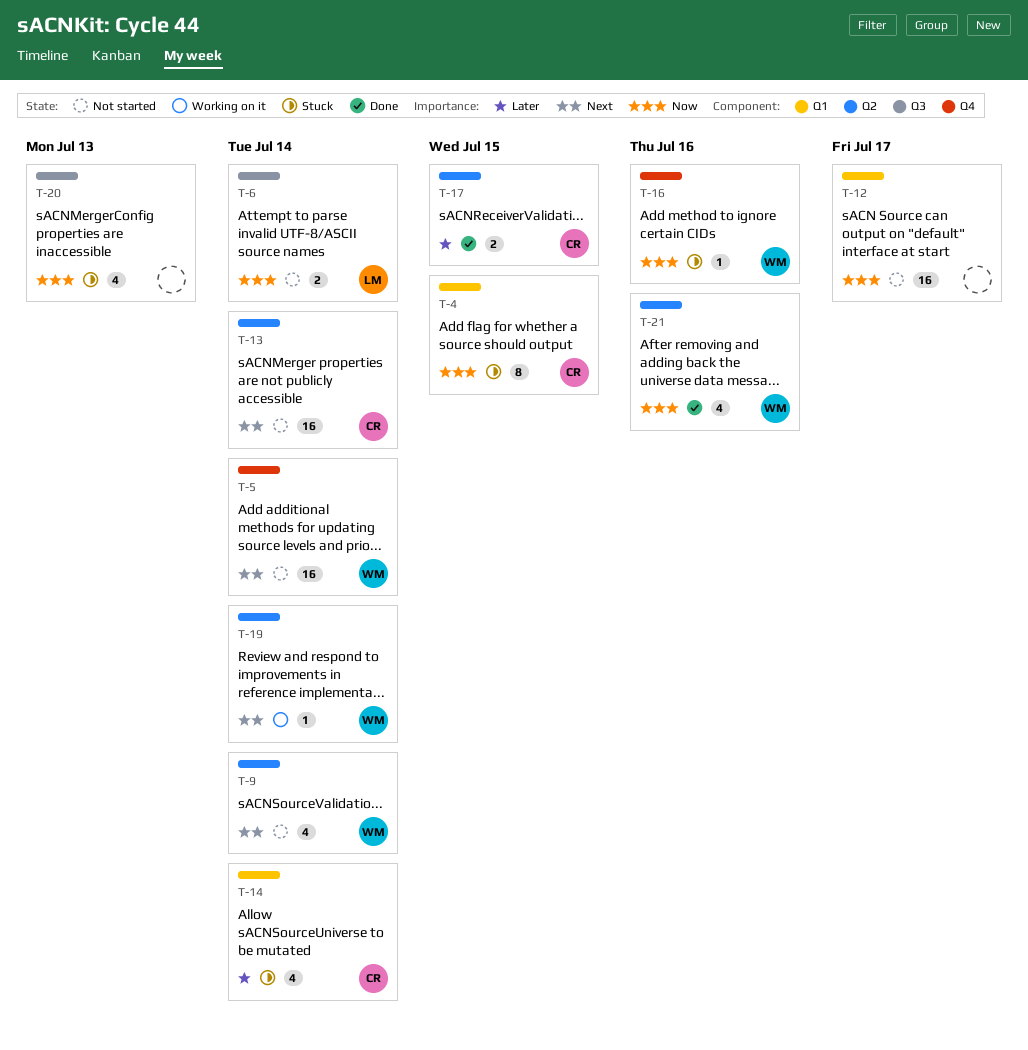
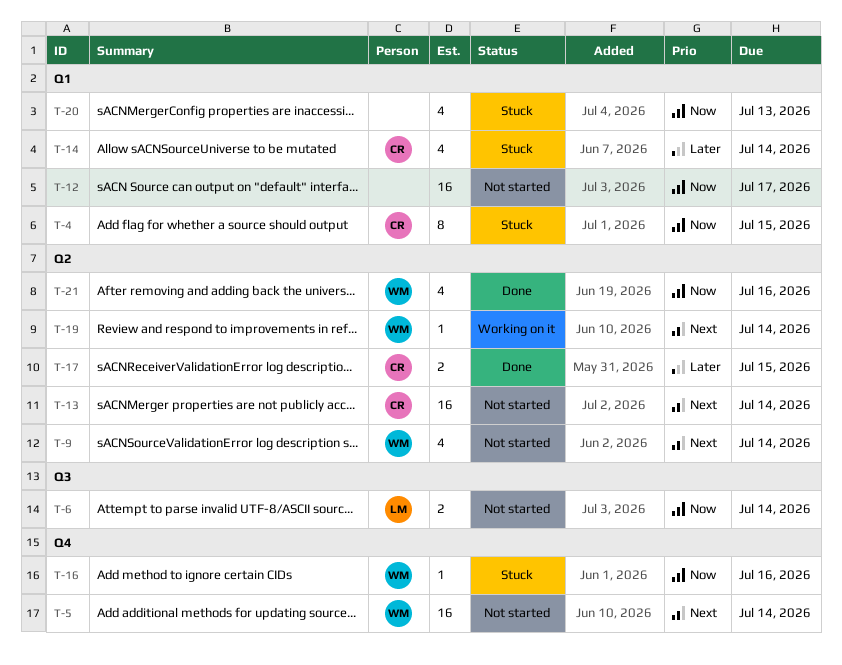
T-20, label: Q3 -> Q1

